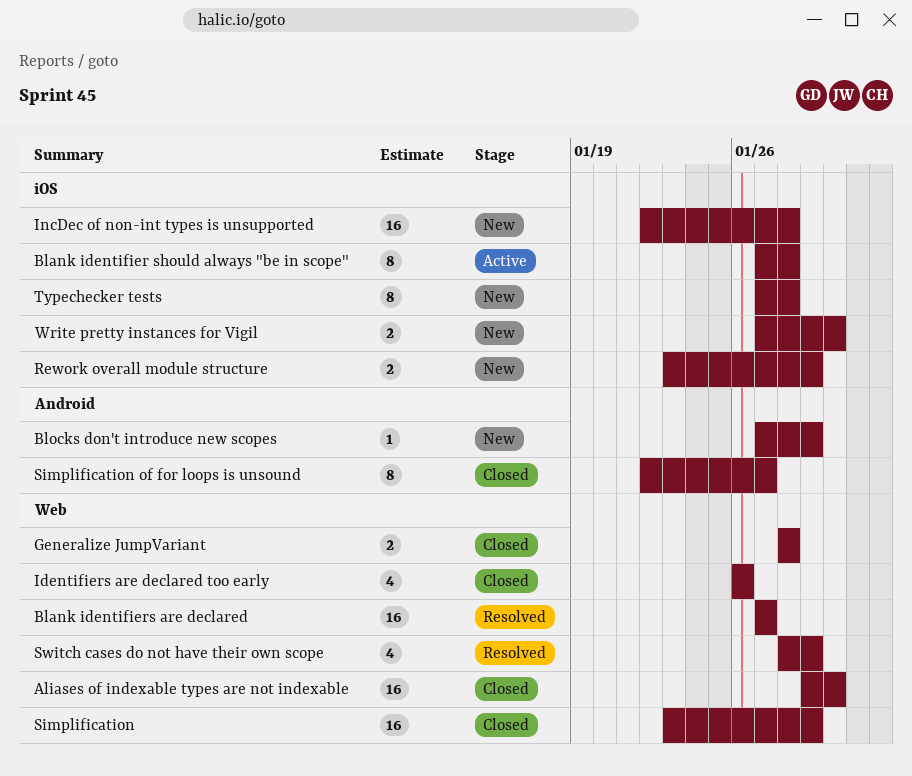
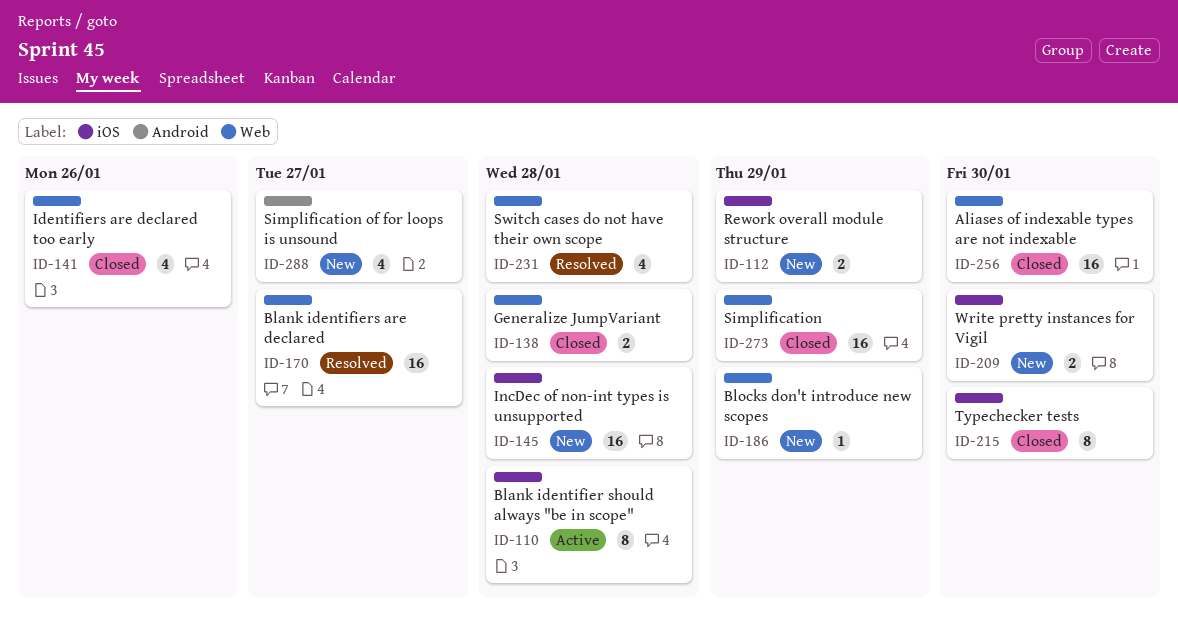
Blocks don't introduce new scopes, label: Android -> Web
Simplification of for loops is unsound, status: Closed -> New
Simplification of for loops is unsound, estimate: 8 -> 4
Switch cases do not have their own scope, due: Jan 29 -> Jan 28
Typechecker tests, status: New -> Closed
Typechecker tests, due: Jan 28 -> Jan 30

